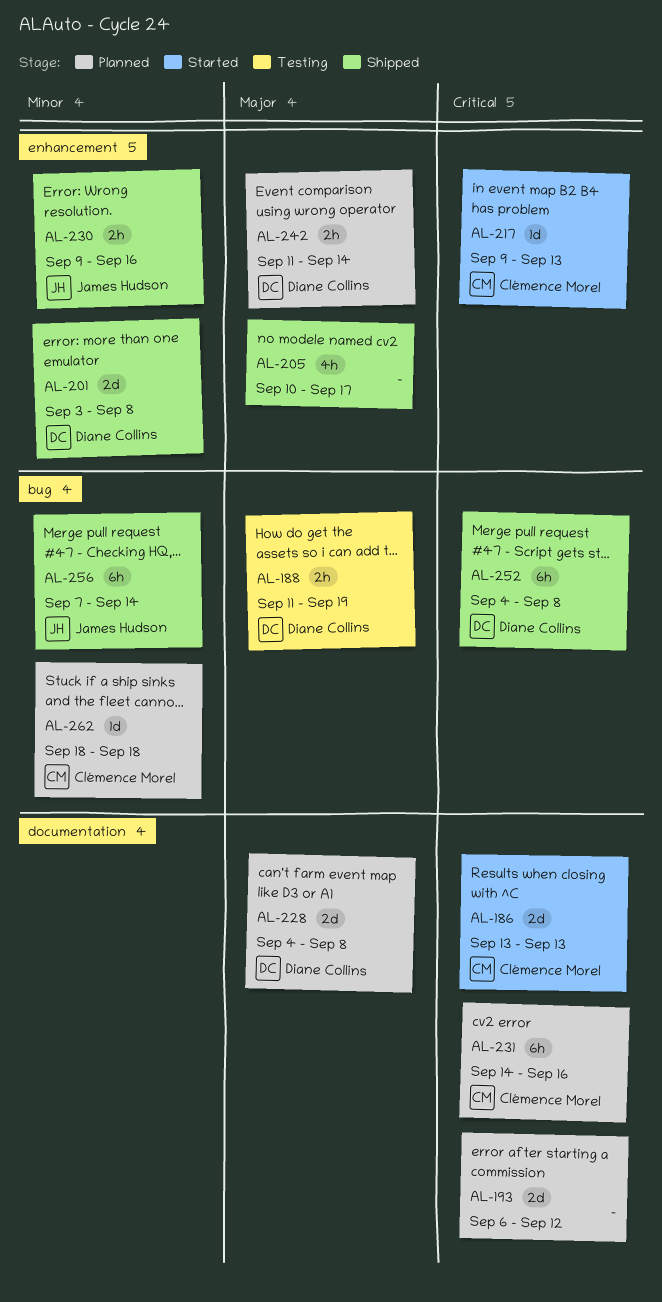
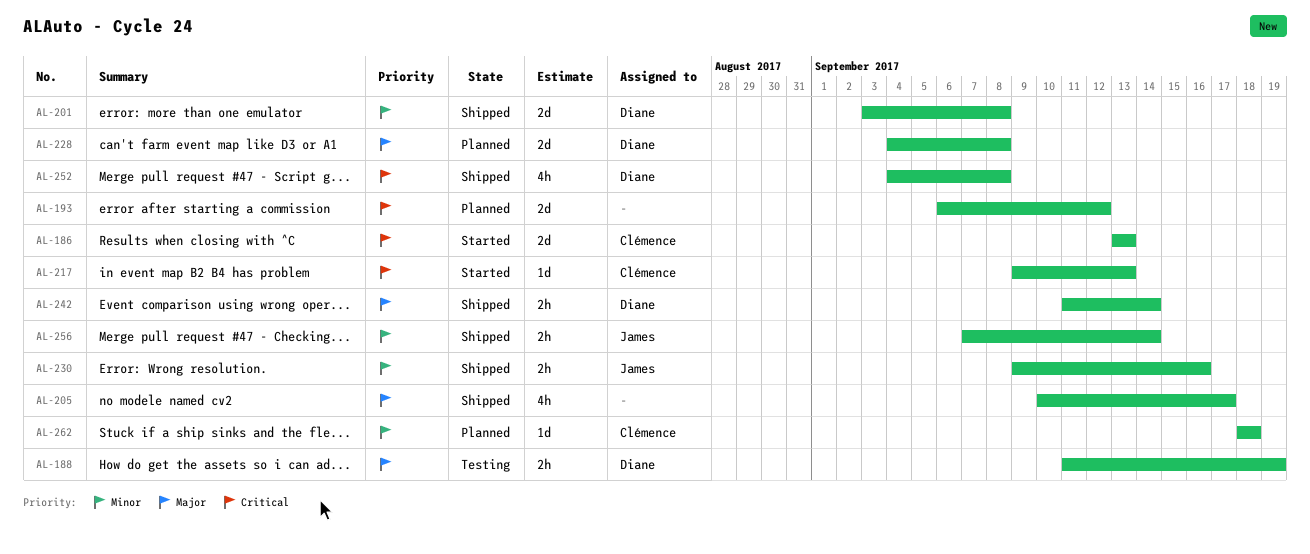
AL-231: present -> none
AL-242, status: Planned -> Shipped
AL-252, estimate: 6h -> 4h
AL-256, estimate: 6h -> 2h

